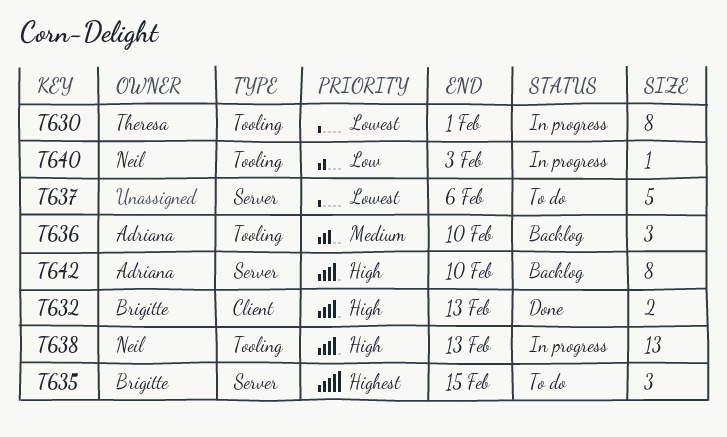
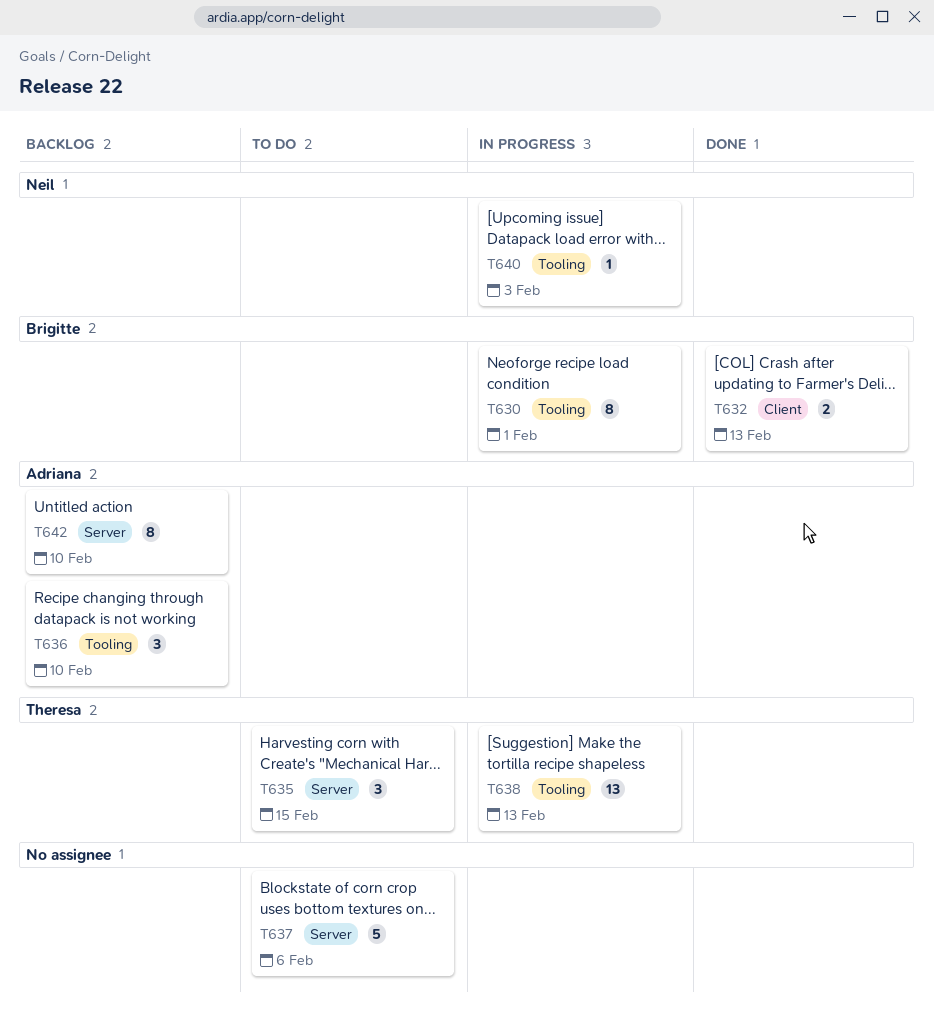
T630, owner: Theresa -> Brigitte
T635, owner: Brigitte -> Theresa
T638, owner: Neil -> Theresa

